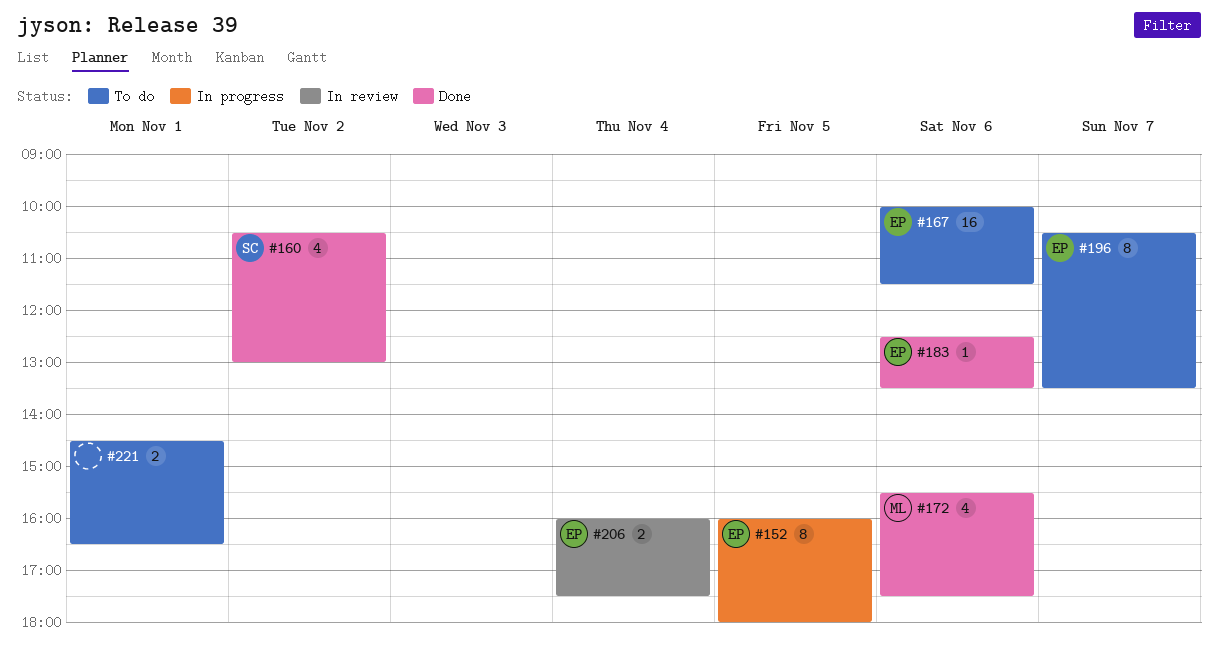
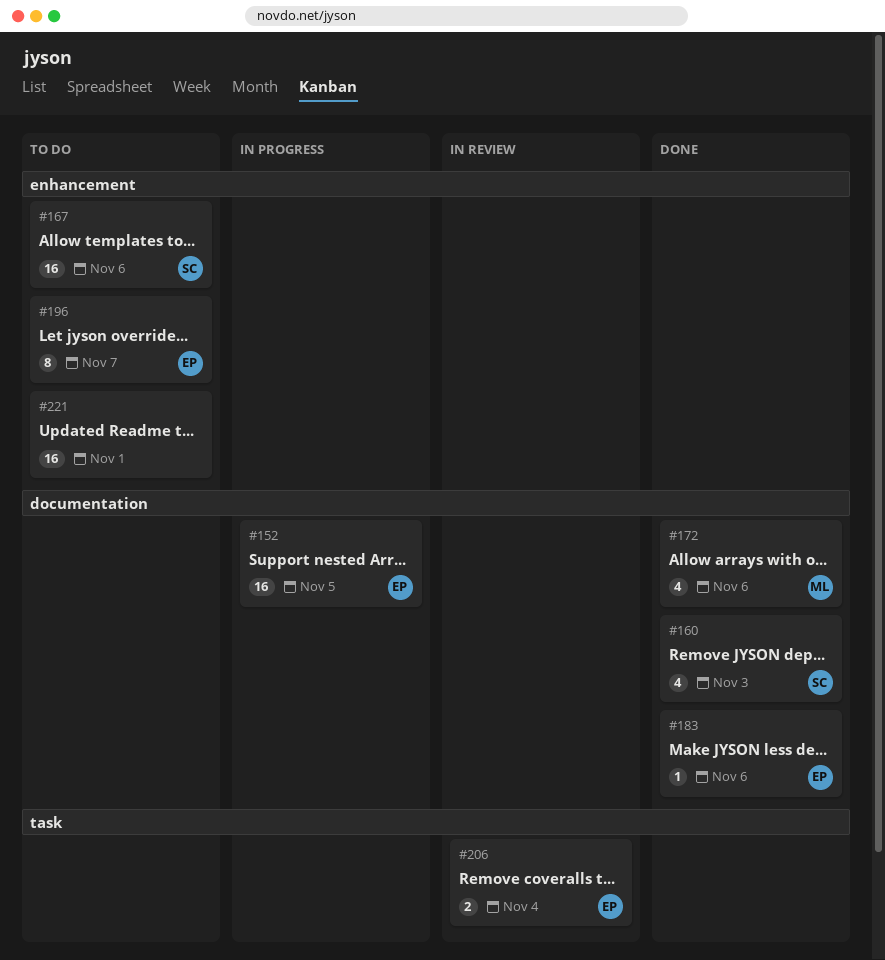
#152, estimate: 8 -> 16
#160, day: Nov 2 -> Nov 3
#167, owner: EP -> SC
#221, estimate: 2 -> 16

